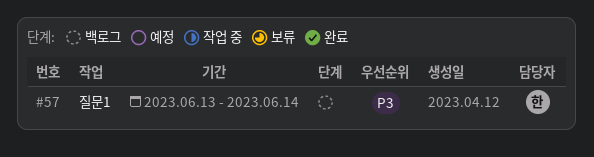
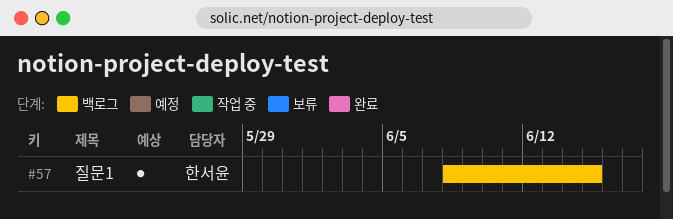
#57, start: Jun 13 -> Jun 8
#57, due: Jun 14 -> Jun 15

